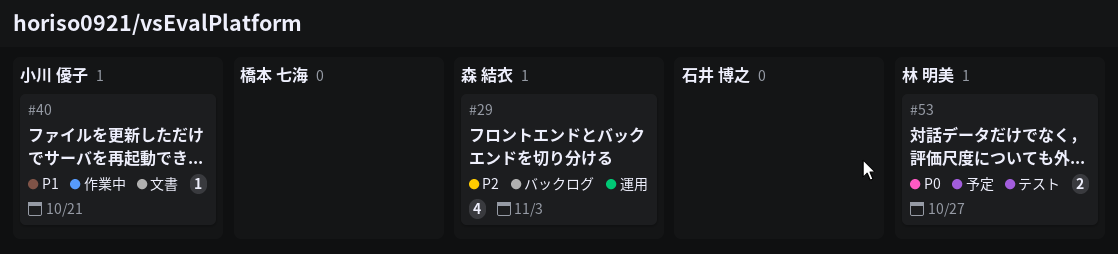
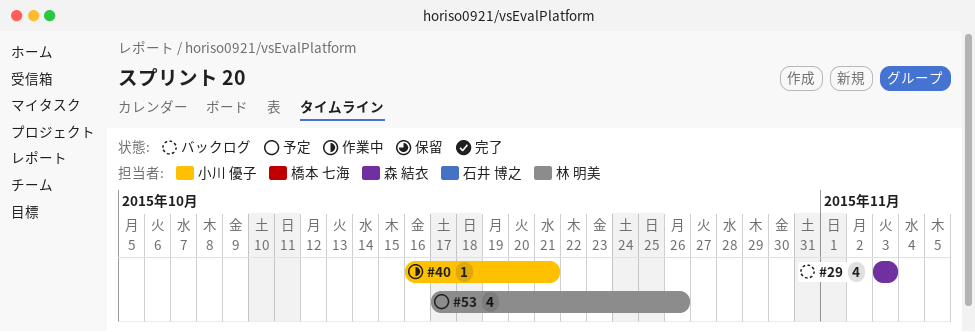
#53, estimate: 2 -> 4
#53, due: Oct 27 -> Oct 26

